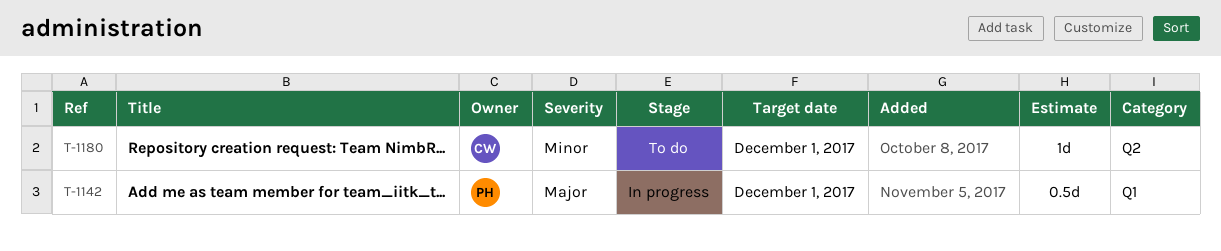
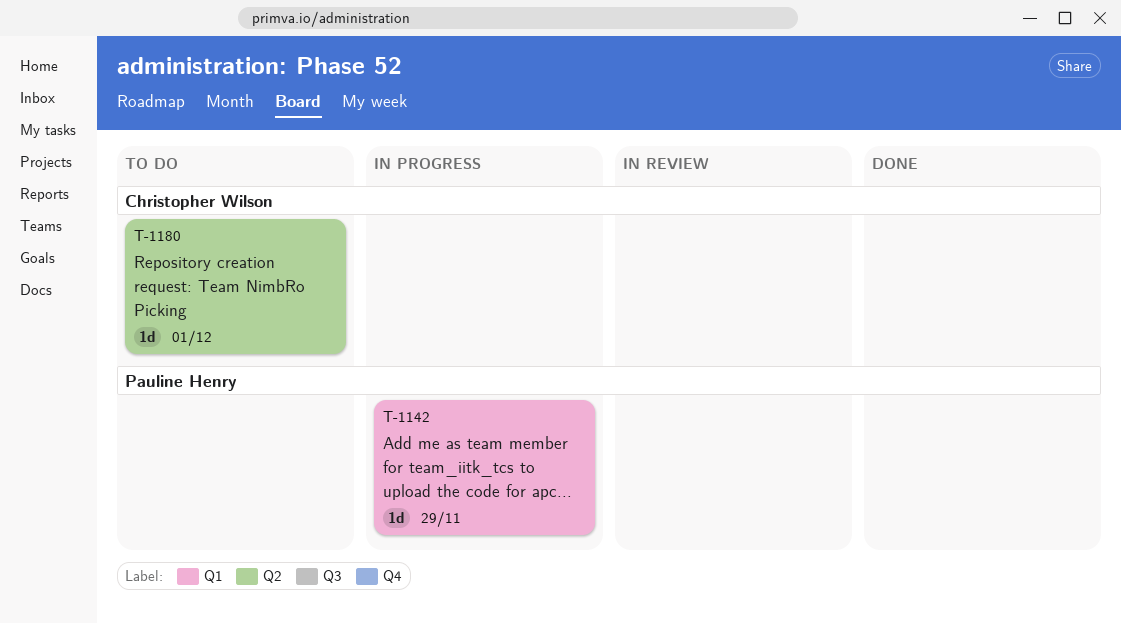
T-1142, estimate: 0.5d -> 1d
T-1142, due: Dec 1 -> Nov 29

